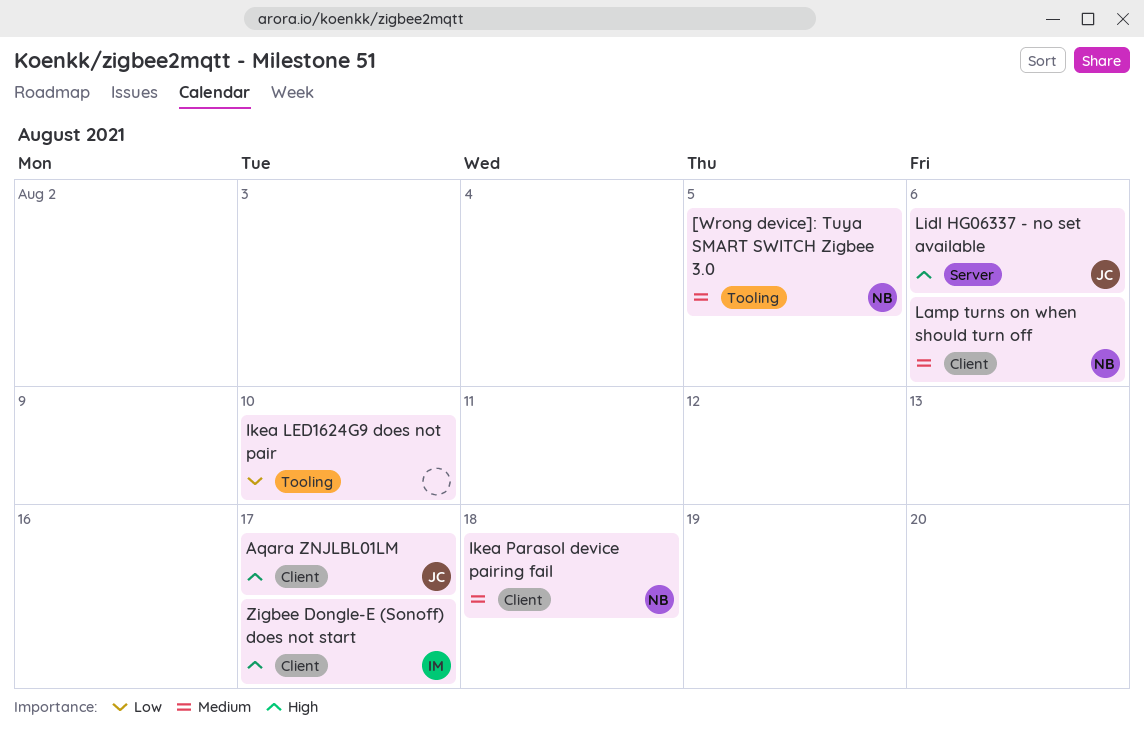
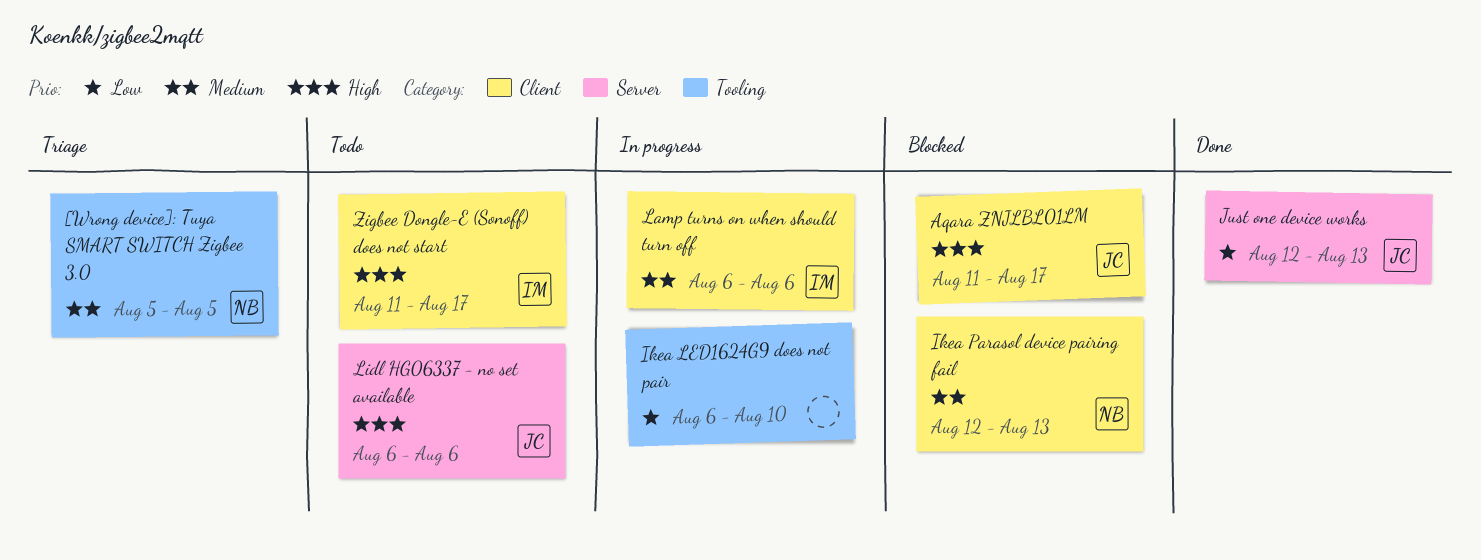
Ikea Parasol device pairing fail, due: Aug 18 -> Aug 13
Just one device works: none -> present
Lamp turns on when should turn off, owner: NB -> IM

